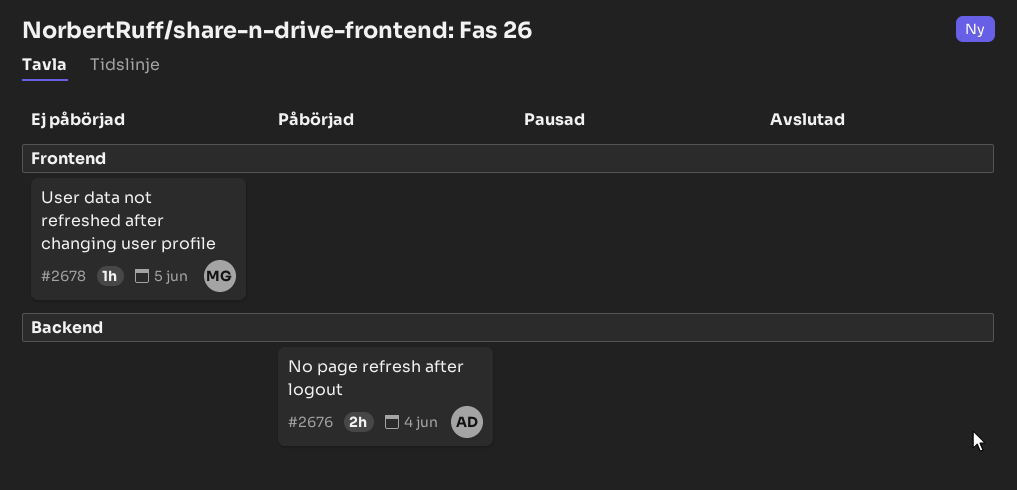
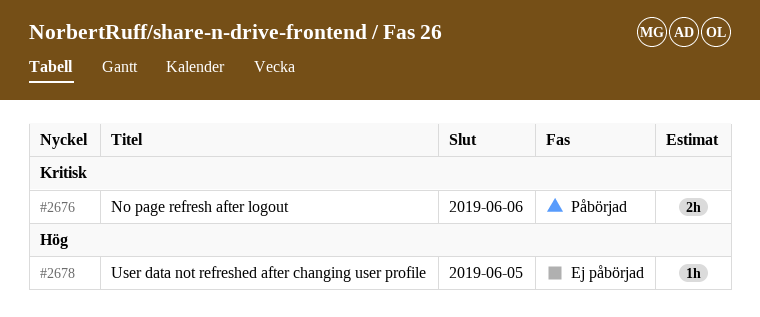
#2676, due: Jun 4 -> Jun 6

